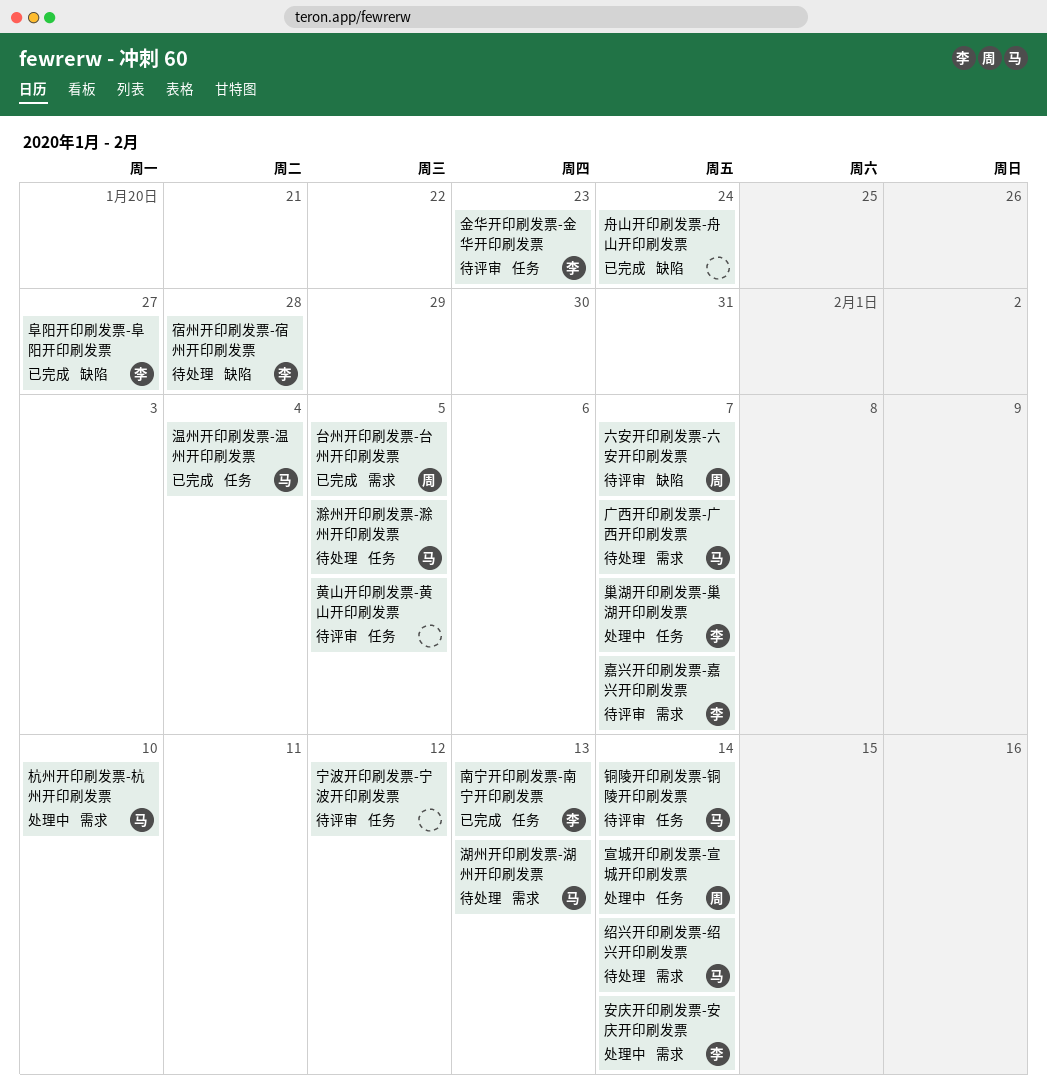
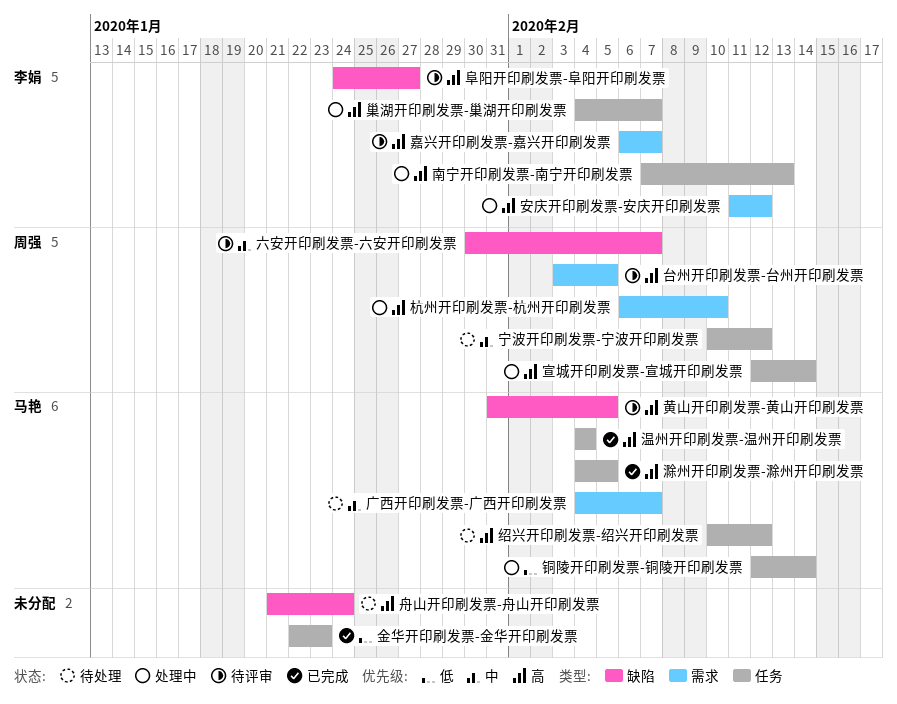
南宁开印刷发票-南宁开印刷发票, status: 已完成 -> 处理中
台州开印刷发票-台州开印刷发票, status: 已完成 -> 待评审
宁波开印刷发票-宁波开印刷发票, status: 待评审 -> 待处理
宁波开印刷发票-宁波开印刷发票, owner: none -> 周强
安庆开印刷发票-安庆开印刷发票, due: Feb 14 -> Feb 12
宿州开印刷发票-宿州开印刷发票: present -> none
杭州开印刷发票-杭州开印刷发票, owner: 马艳 -> 周强
湖州开印刷发票-湖州开印刷发票: present -> none
滁州开印刷发票-滁州开印刷发票, status: 待处理 -> 已完成
绍兴开印刷发票-绍兴开印刷发票, label: 需求 -> 任务
绍兴开印刷发票-绍兴开印刷发票, due: Feb 14 -> Feb 12
舟山开印刷发票-舟山开印刷发票, status: 已完成 -> 待处理
金华开印刷发票-金华开印刷发票, status: 待评审 -> 已完成
金华开印刷发票-金华开印刷发票, owner: 李娟 -> none
铜陵开印刷发票-铜陵开印刷发票, status: 待评审 -> 处理中
阜阳开印刷发票-阜阳开印刷发票, status: 已完成 -> 待评审
黄山开印刷发票-黄山开印刷发票, owner: none -> 马艳
黄山开印刷发票-黄山开印刷发票, label: 任务 -> 缺陷

